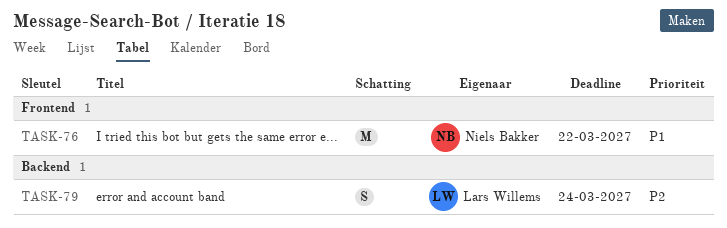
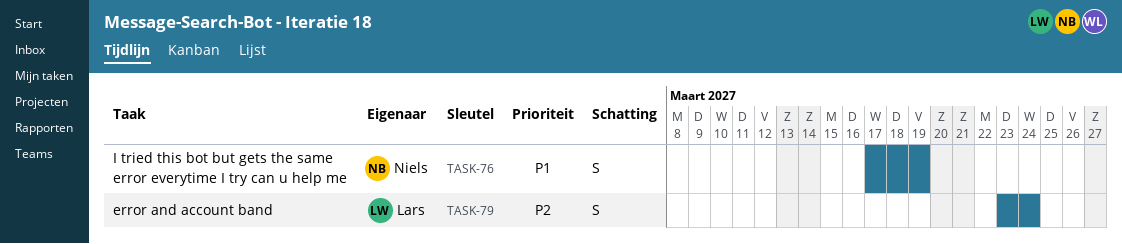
TASK-76, estimate: M -> S
TASK-76, due: Mar 22 -> Mar 19

